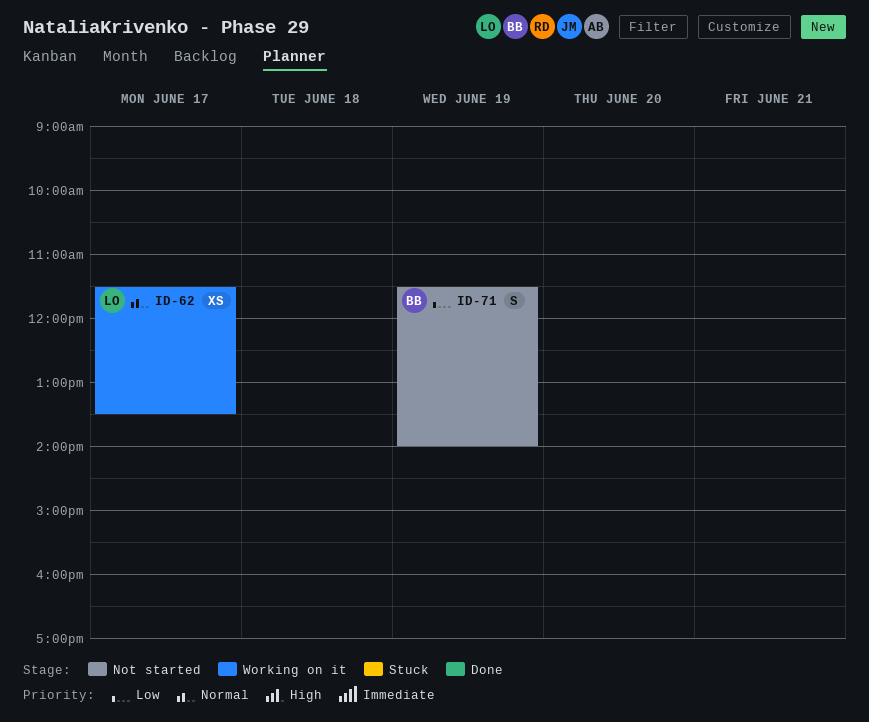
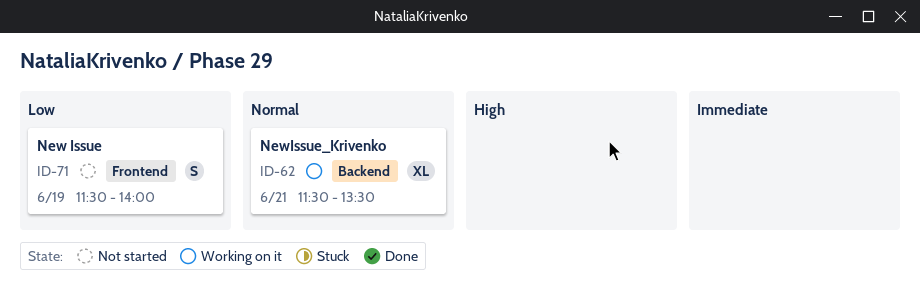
ID-62, estimate: XS -> XL
ID-62, day: Jun 17 -> Jun 21

